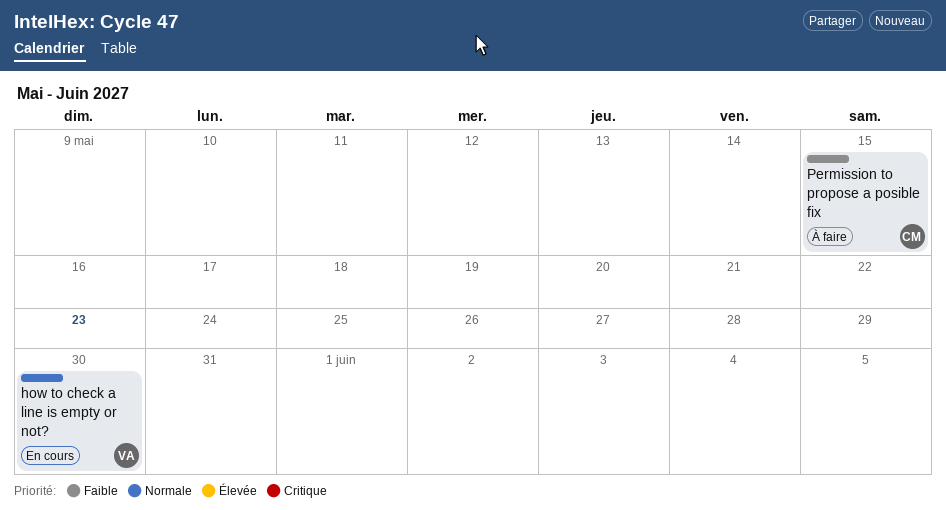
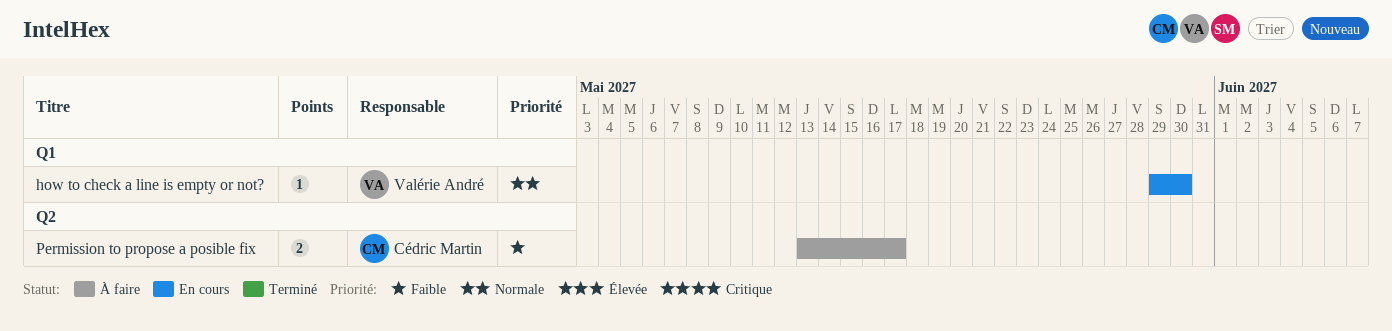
Permission to propose a posible fix, due: May 15 -> May 17

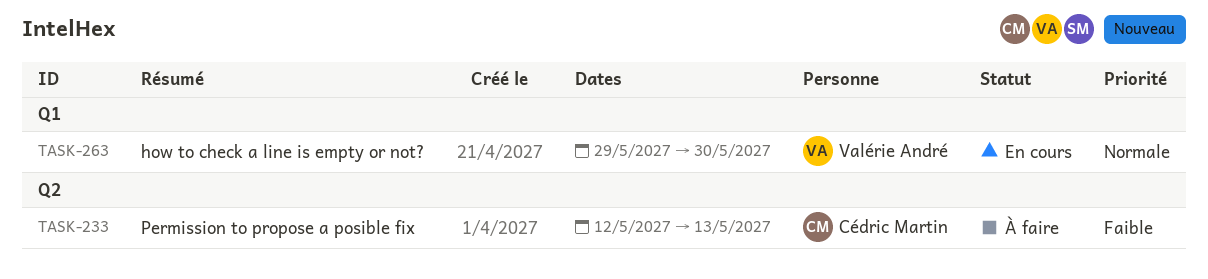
Permission to propose a posible fix, start: May 13 -> May 12
Permission to propose a posible fix, due: May 17 -> May 13

